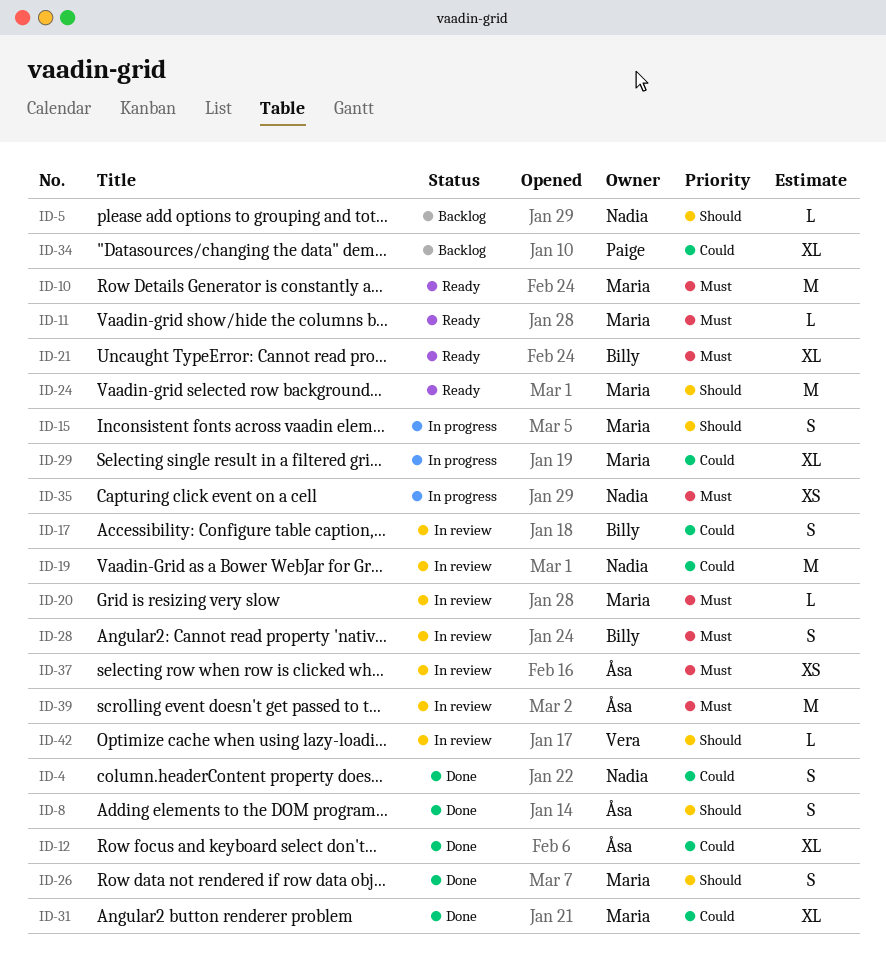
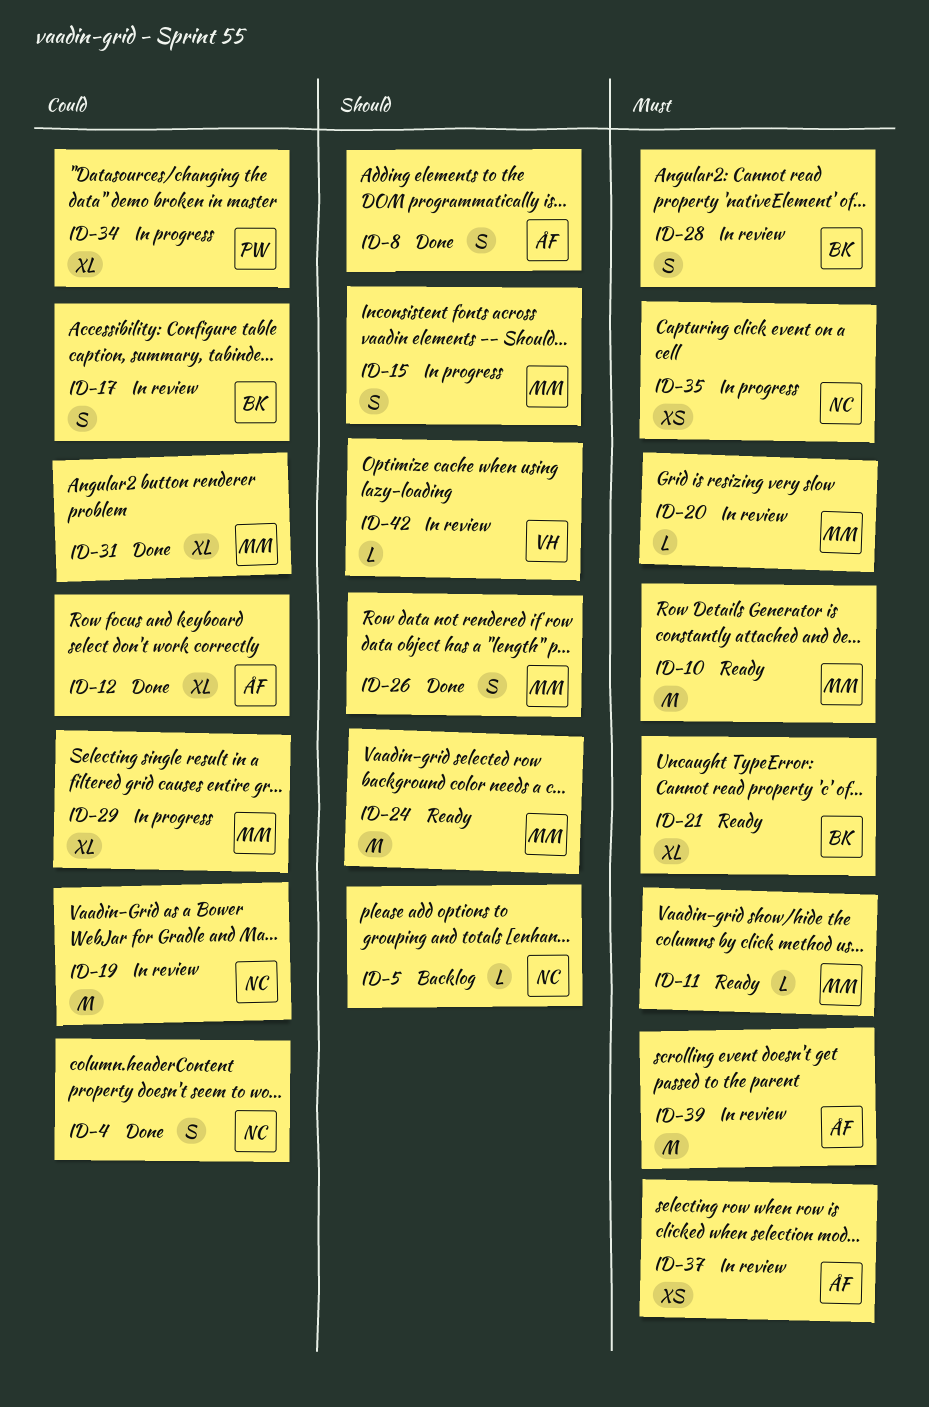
ID-34, status: Backlog -> In progress

